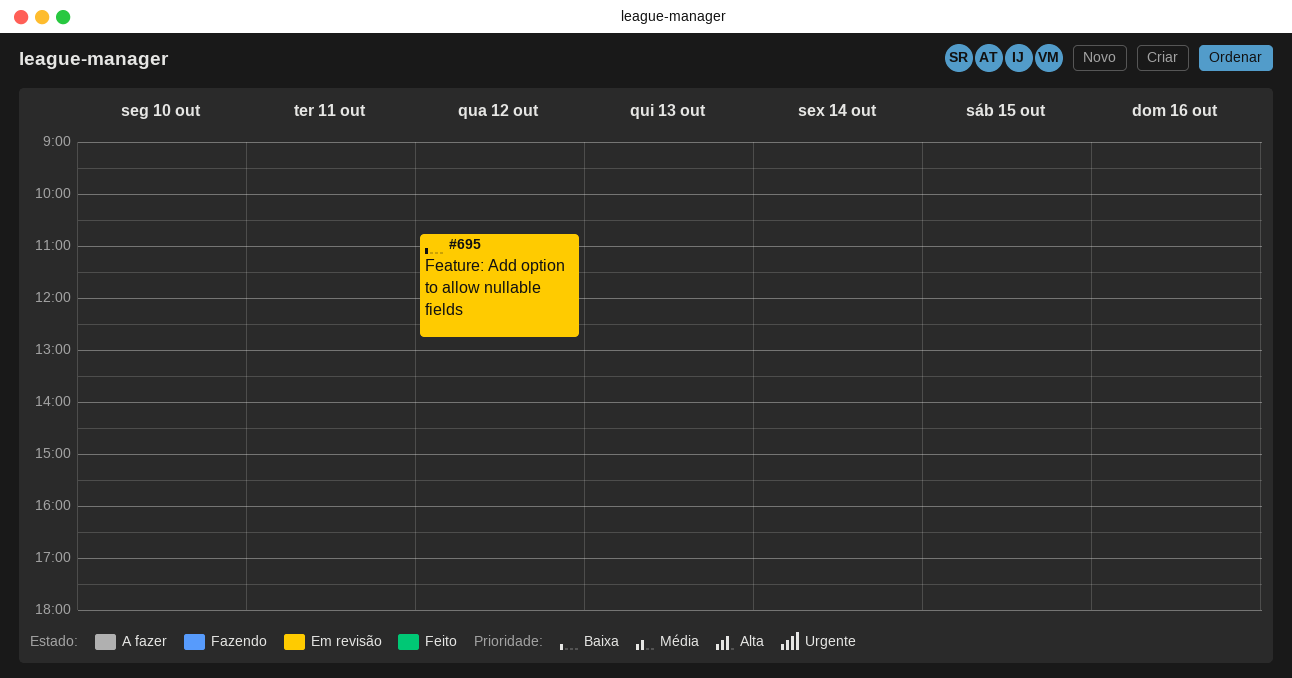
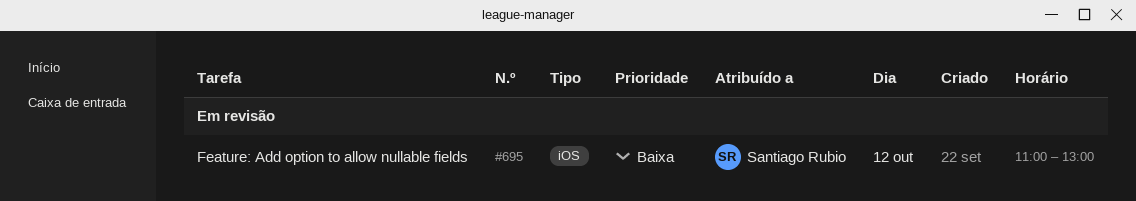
#695, begins: 10:45 -> 11:00
#695, ends: 12:45 -> 13:00

